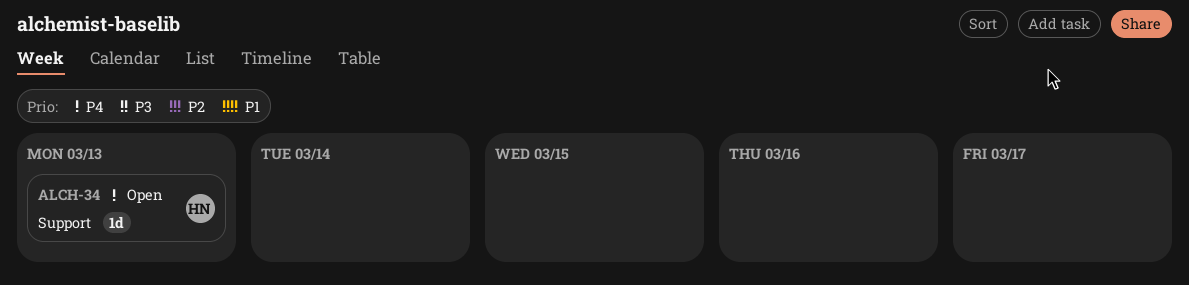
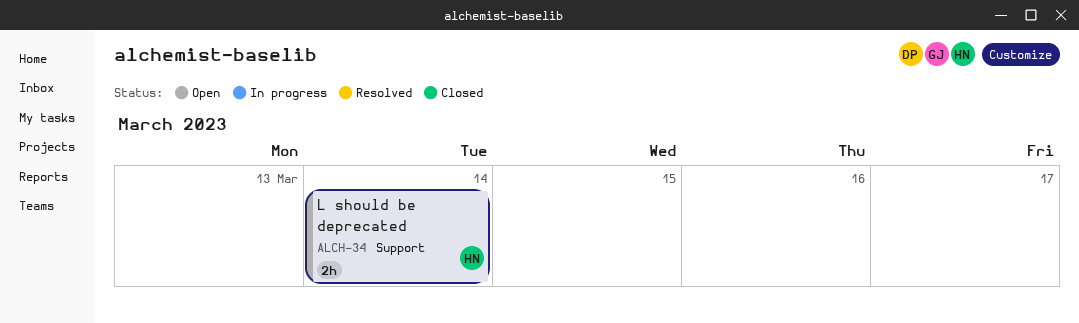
ALCH-34, estimate: 1d -> 2h
ALCH-34, due: Mar 13 -> Mar 14

